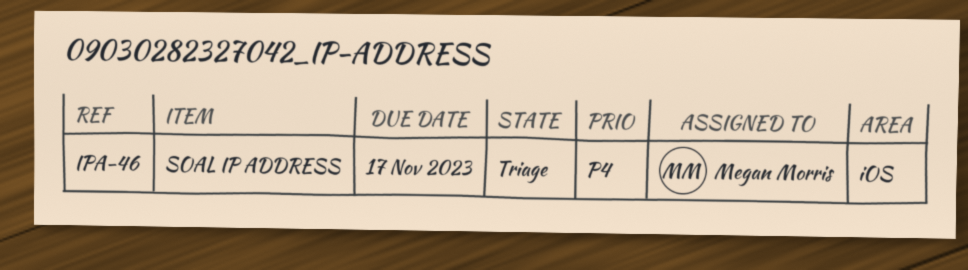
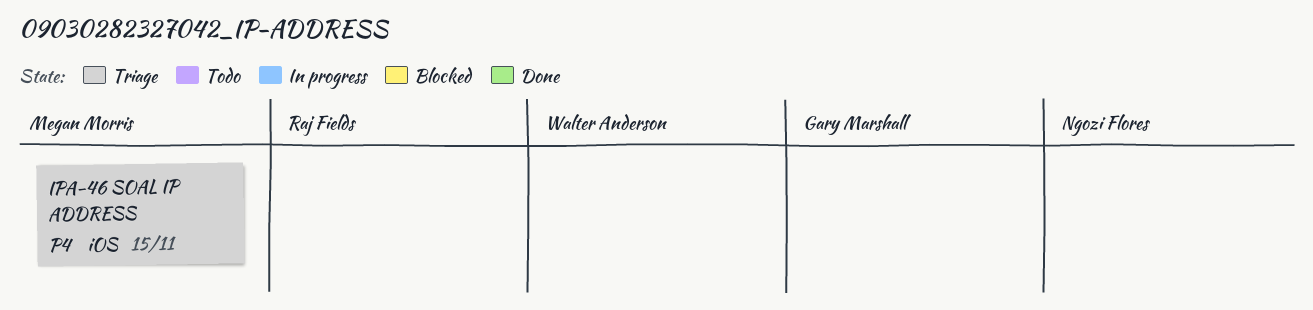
IPA-46, due: Nov 17 -> Nov 15

